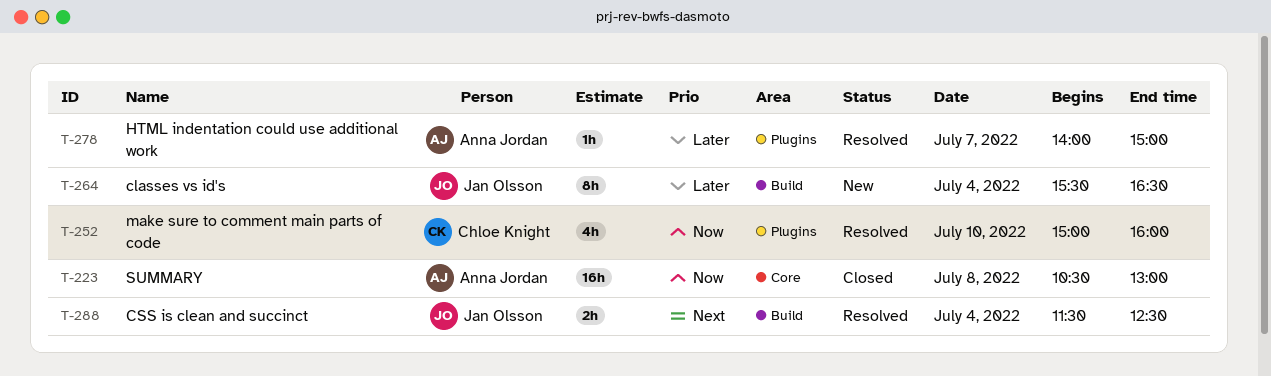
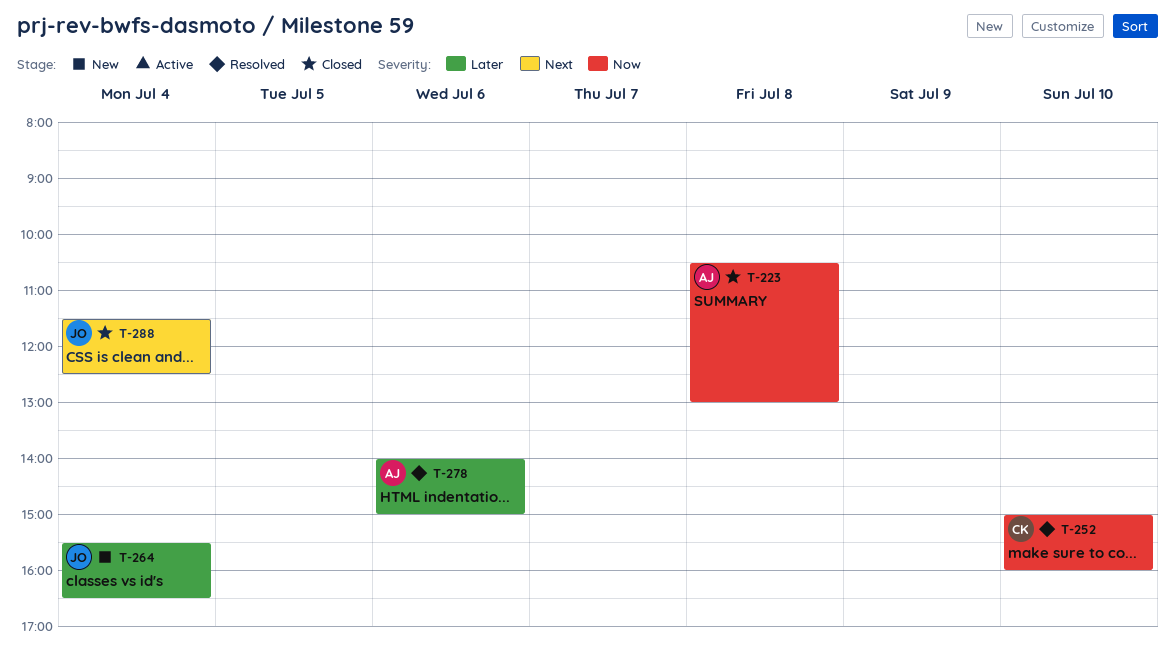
T-278, day: Jul 7 -> Jul 6
T-288, status: Resolved -> Closed

